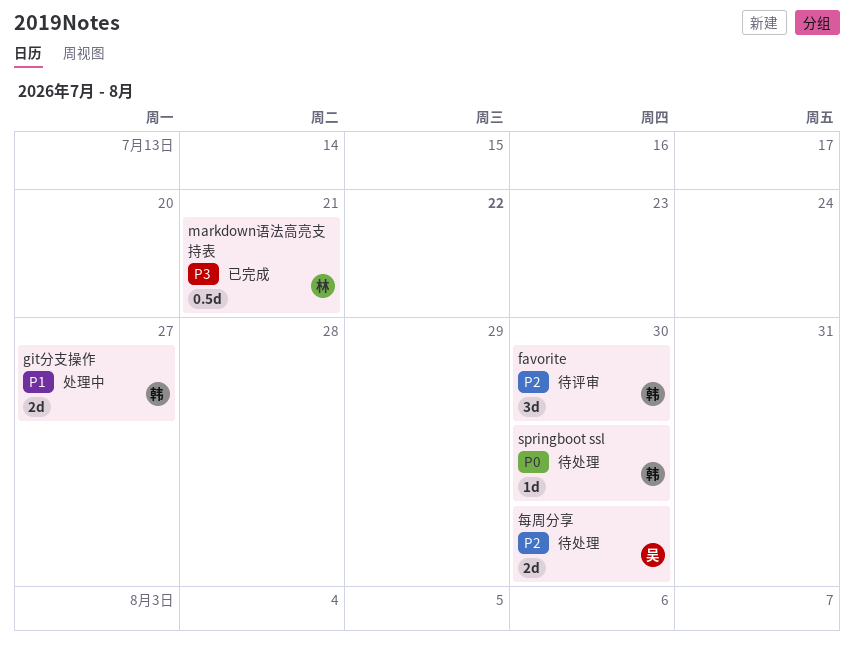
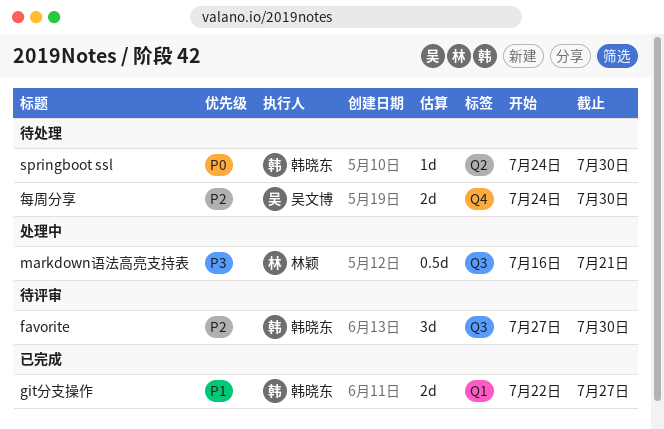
git分支操作, status: 处理中 -> 已完成
markdown语法高亮支持表, status: 已完成 -> 处理中

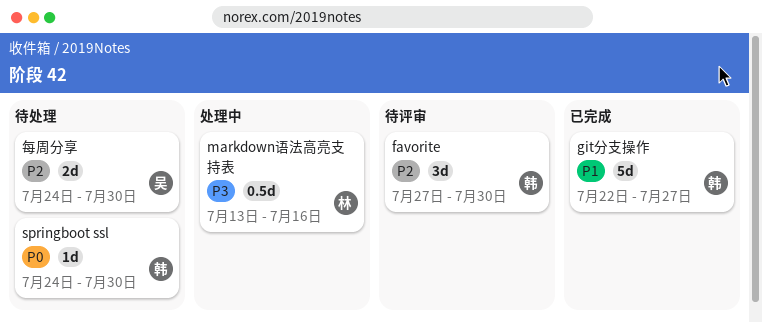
git分支操作, estimate: 2d -> 5d
markdown语法高亮支持表, start: Jul 16 -> Jul 13
markdown语法高亮支持表, due: Jul 21 -> Jul 16

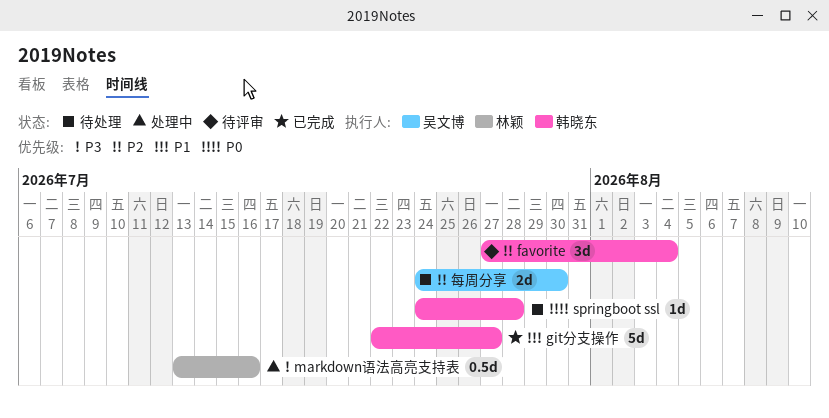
favorite, due: Jul 30 -> Aug 4
springboot ssl, due: Jul 30 -> Jul 28

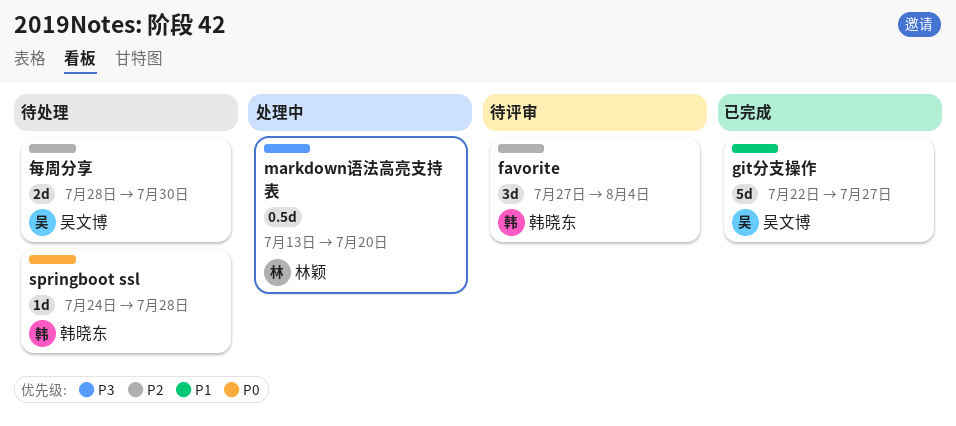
git分支操作, owner: 韩晓东 -> 吴文博
markdown语法高亮支持表, due: Jul 16 -> Jul 20
每周分享, start: Jul 24 -> Jul 28

